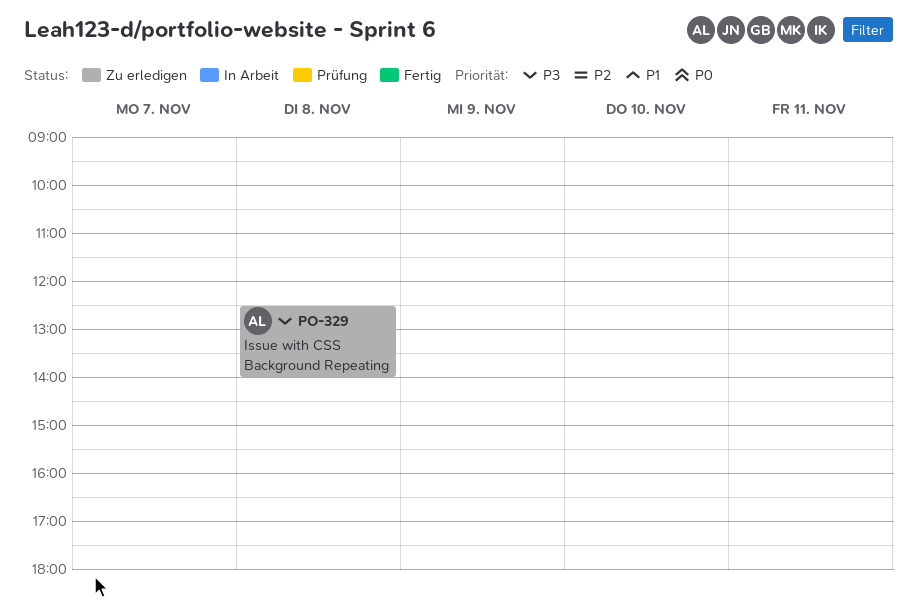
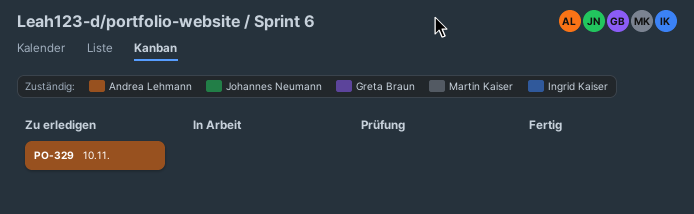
PO-329, day: Nov 8 -> Nov 10

